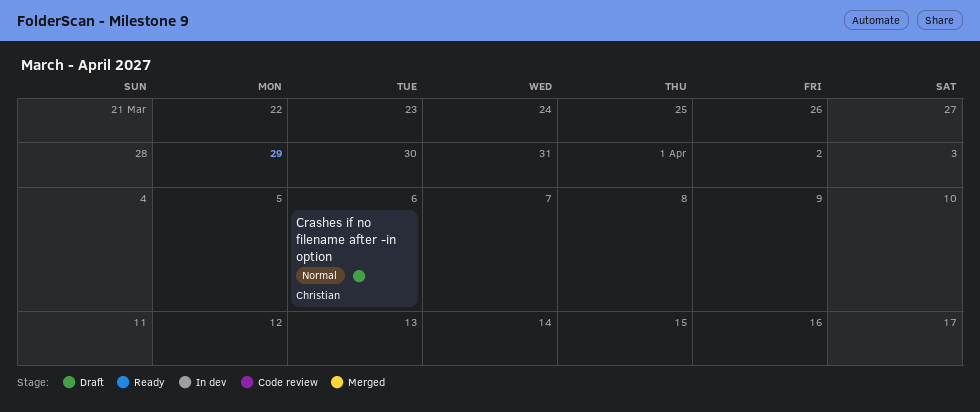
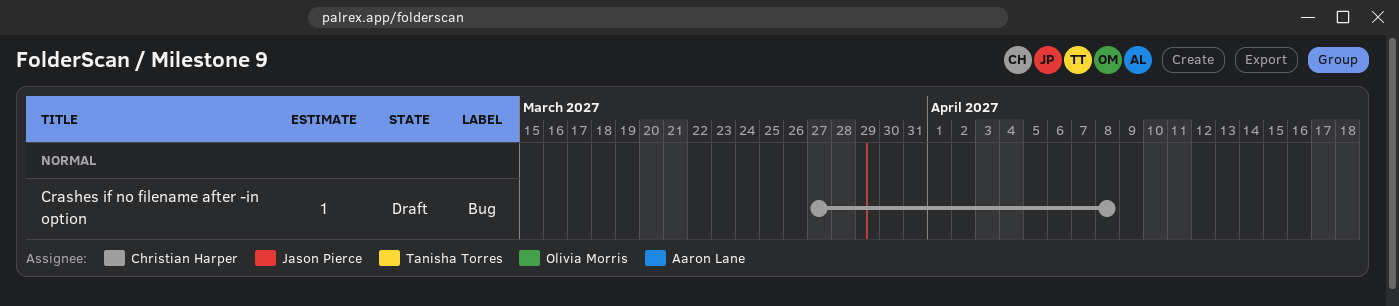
Crashes if no filename after -in option, due: Apr 6 -> Apr 8

